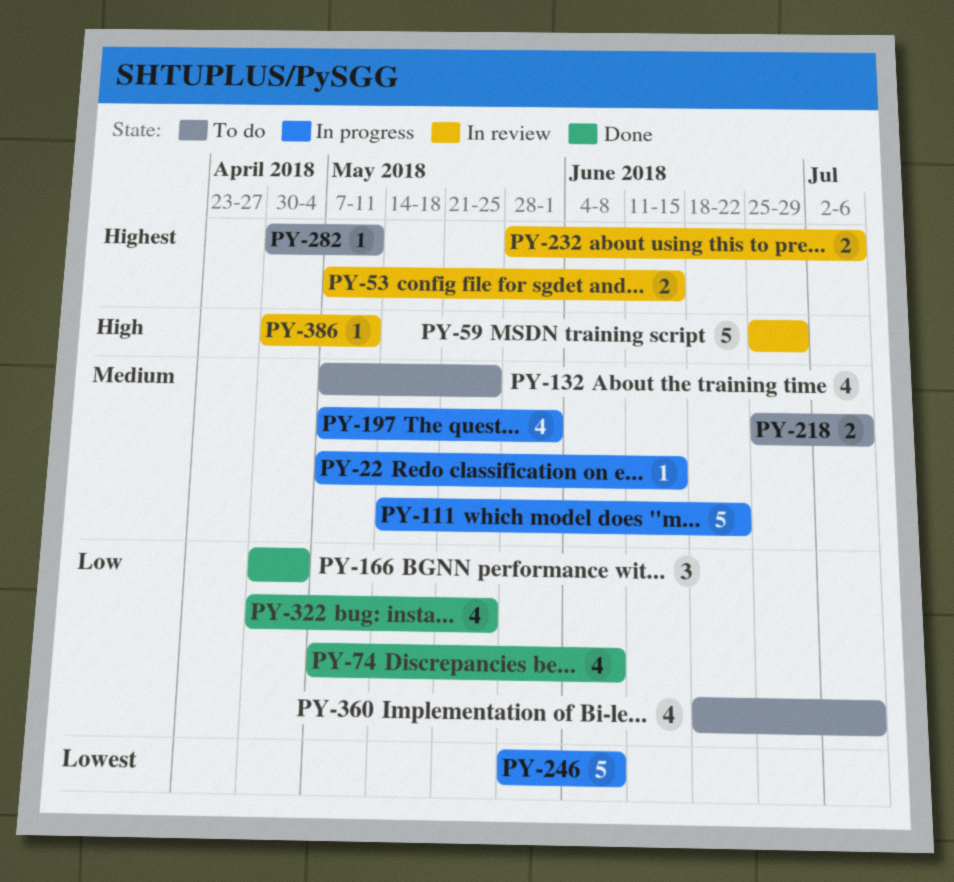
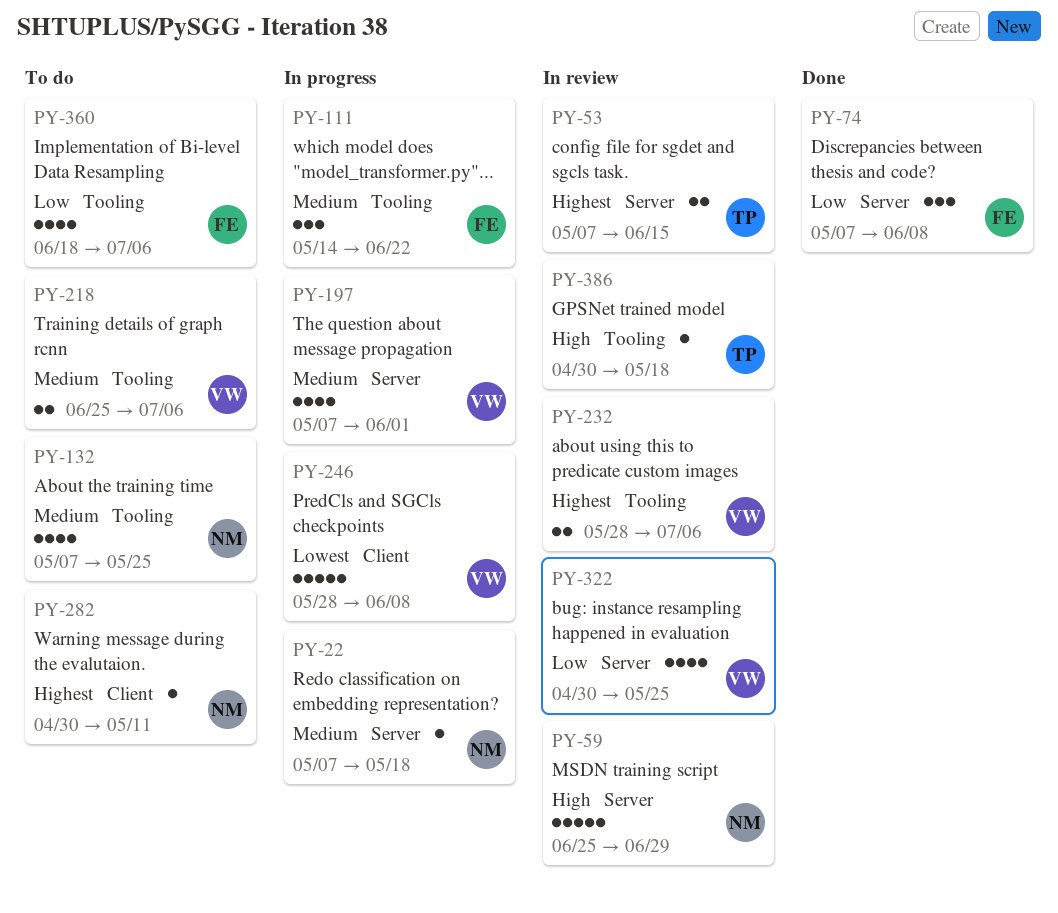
PY-22, due: Jun 15 -> May 18
PY-74, estimate: 4 -> 3
PY-111, estimate: 5 -> 3
PY-166: present -> none
PY-322, status: Done -> In review
PY-386, due: May 11 -> May 18

